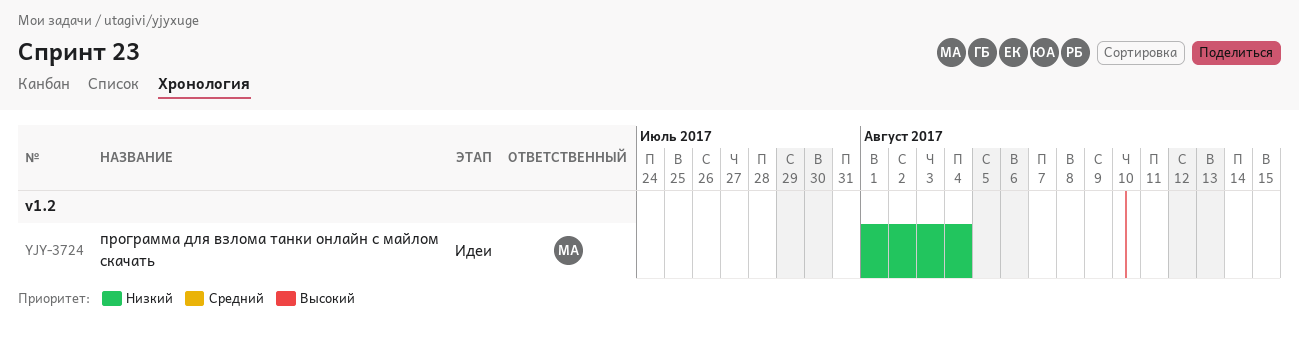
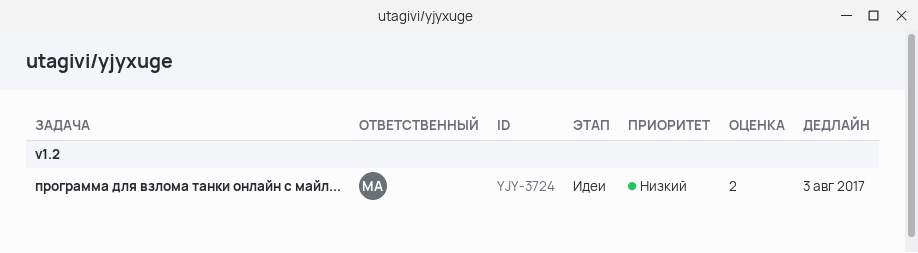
YJY-3724, due: Aug 4 -> Aug 3

